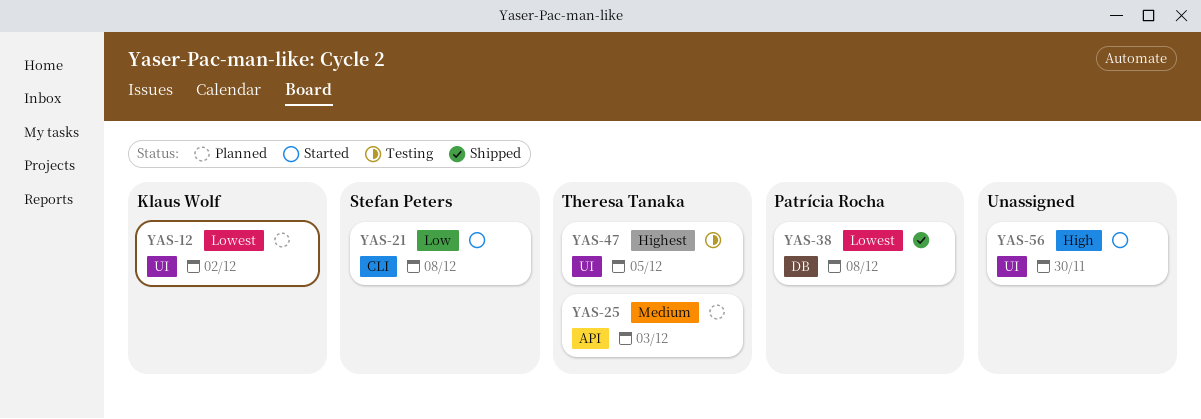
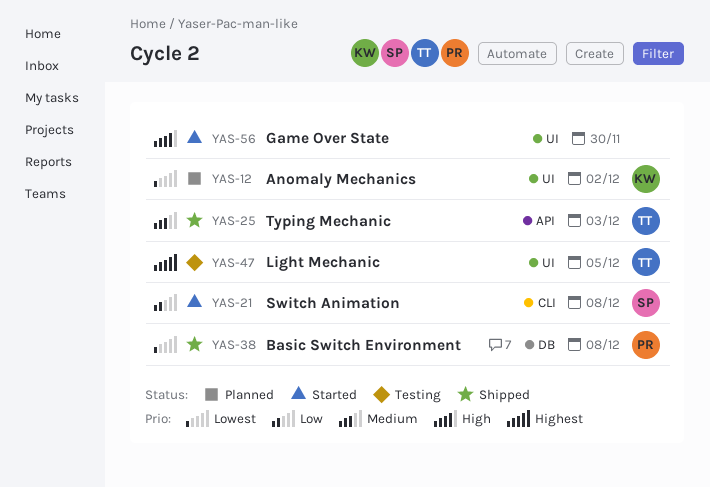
YAS-25, status: Planned -> Shipped

